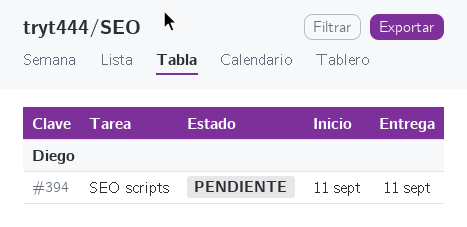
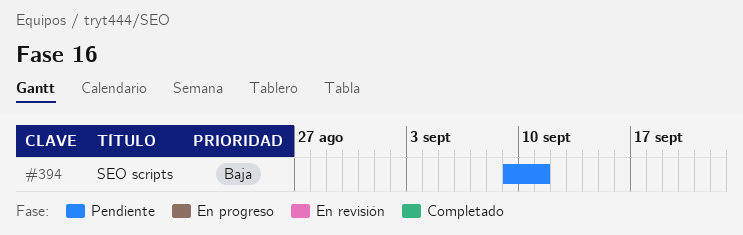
#394, start: Sep 11 -> Sep 9

